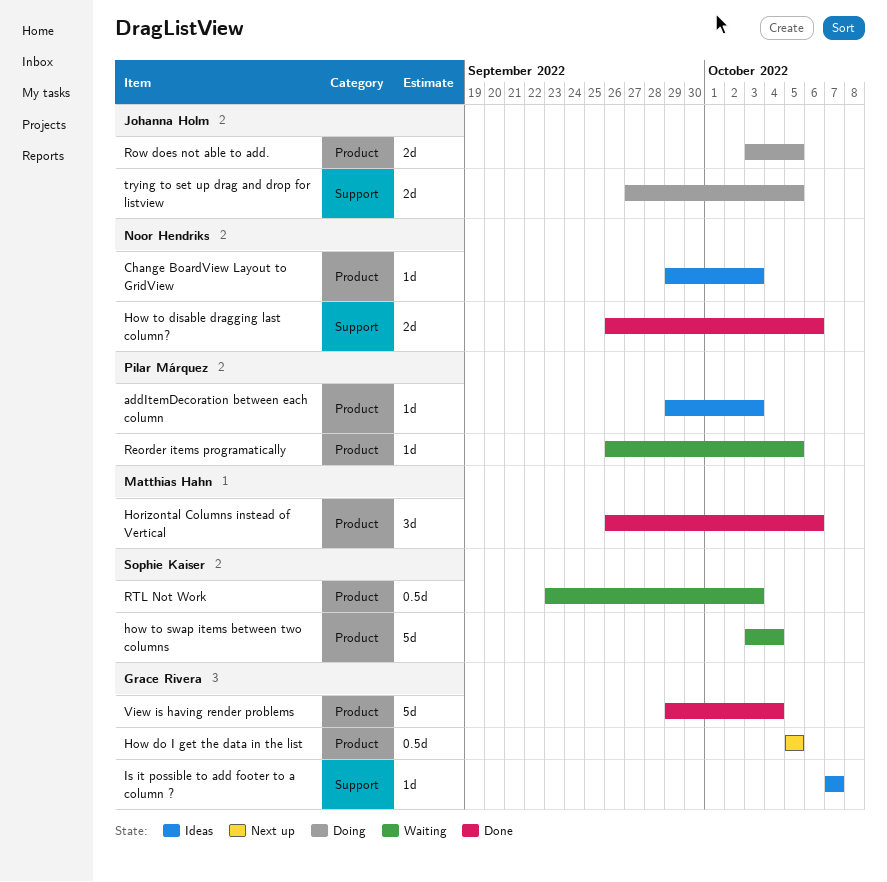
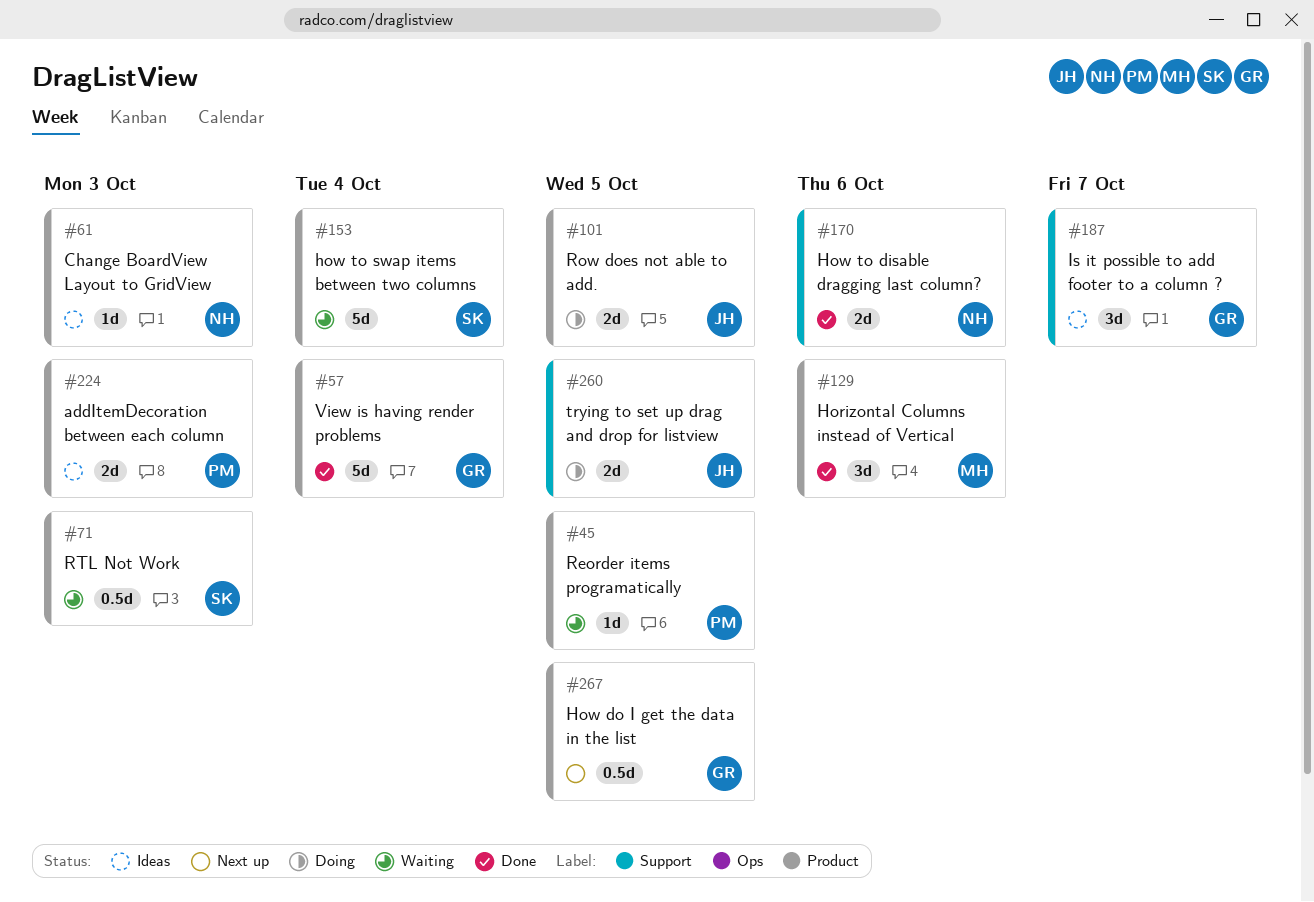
addItemDecoration between each column, estimate: 1d -> 2d
Is it possible to add footer to a column ?, estimate: 1d -> 3d

